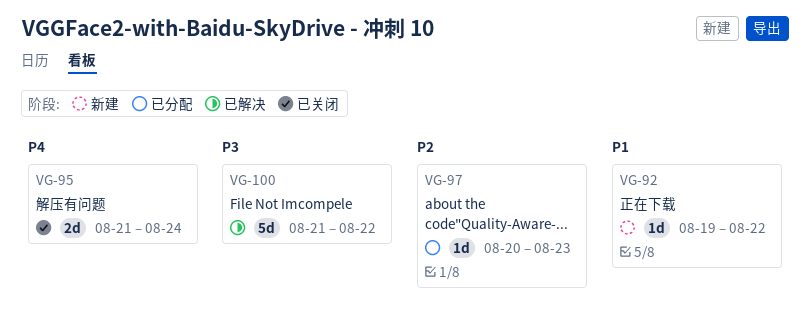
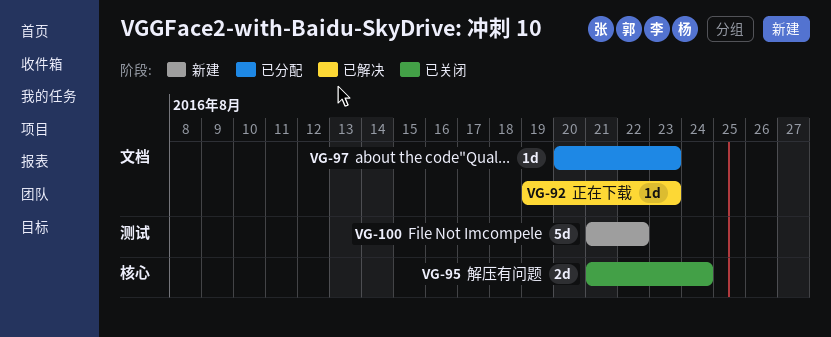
VG-92, status: 新建 -> 已解决
VG-92, due: Aug 22 -> Aug 23
VG-100, status: 已解决 -> 新建

